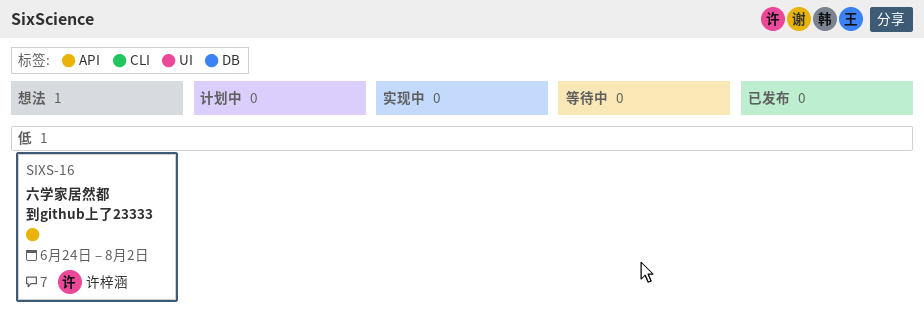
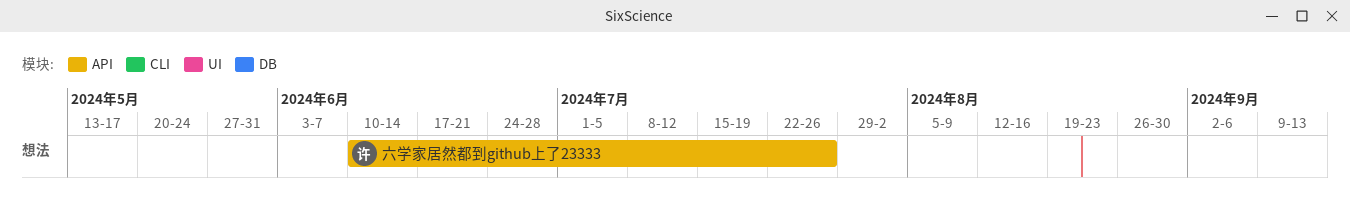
六学家居然都到github上了23333, start: Jun 24 -> Jun 10
六学家居然都到github上了23333, due: Aug 2 -> Jul 26

